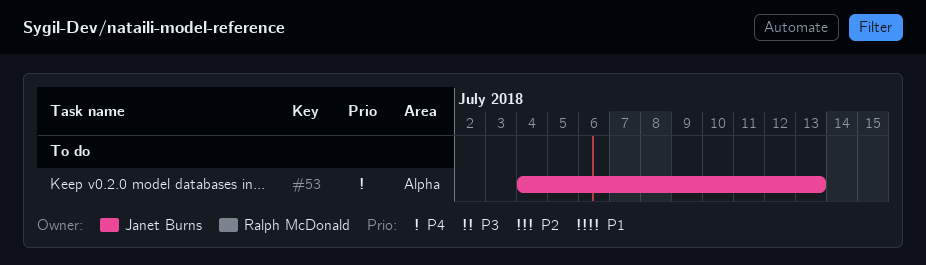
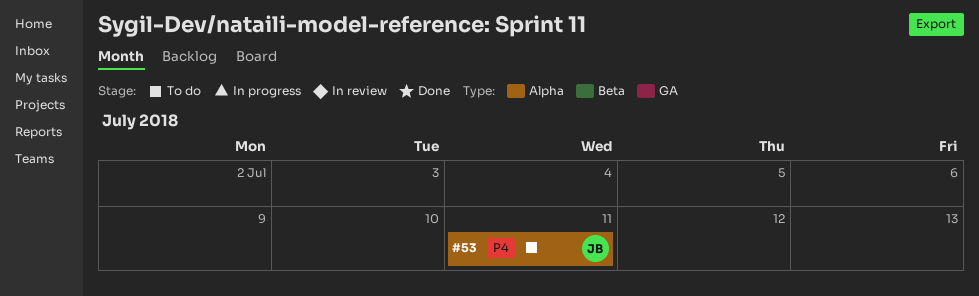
#53, due: Jul 13 -> Jul 11

